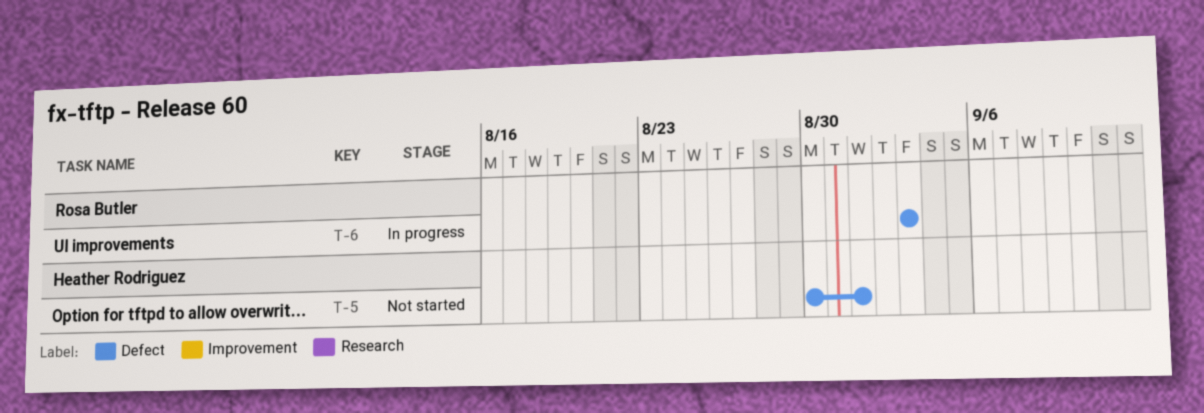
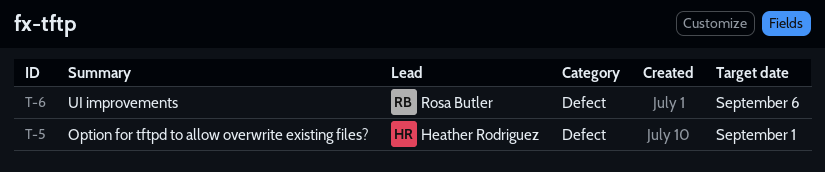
T-6, due: Sep 3 -> Sep 6

